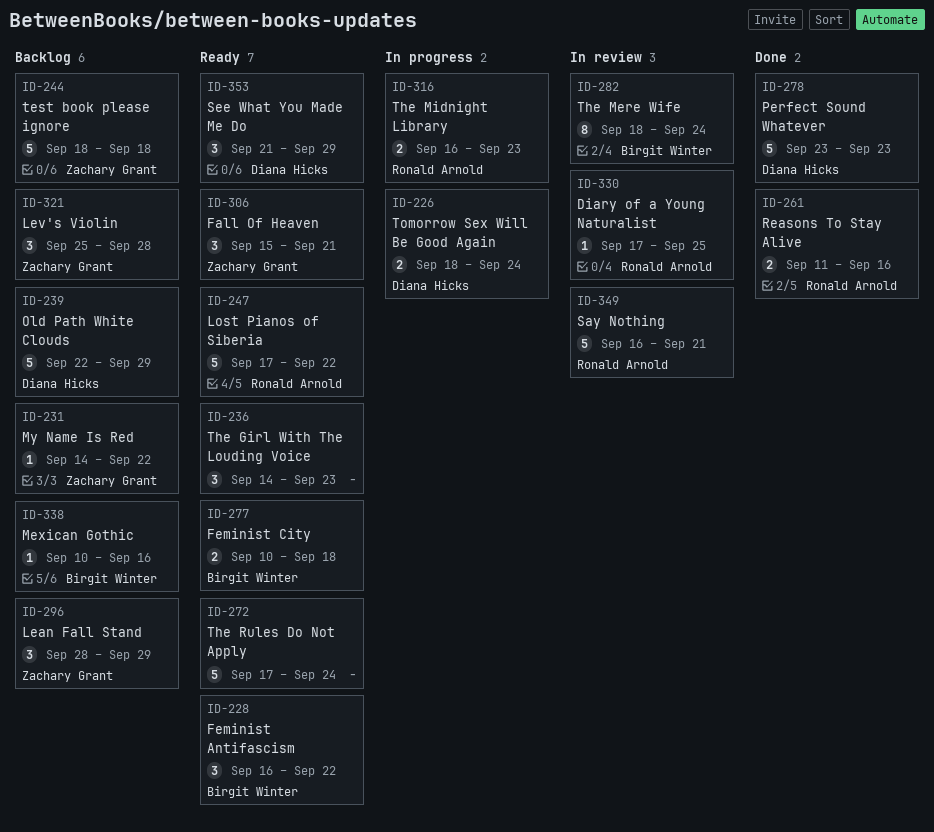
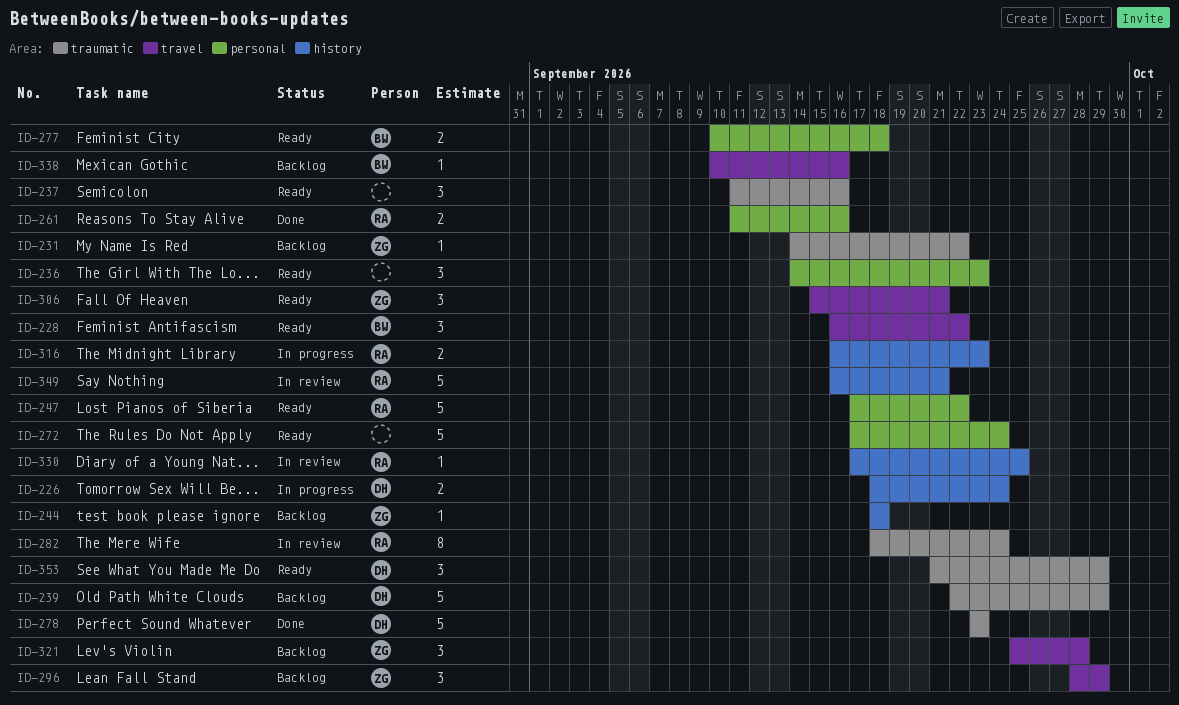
ID-237: none -> present
ID-244, estimate: 5 -> 1
ID-282, owner: Birgit Winter -> Ronald Arnold

